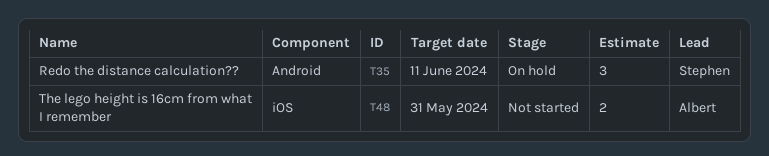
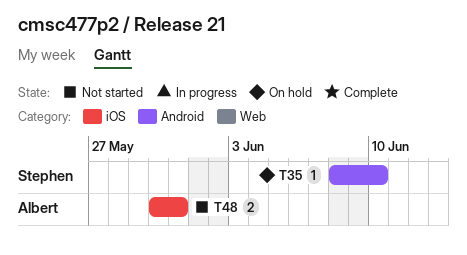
T35, estimate: 3 -> 1
T35, due: Jun 11 -> Jun 10

